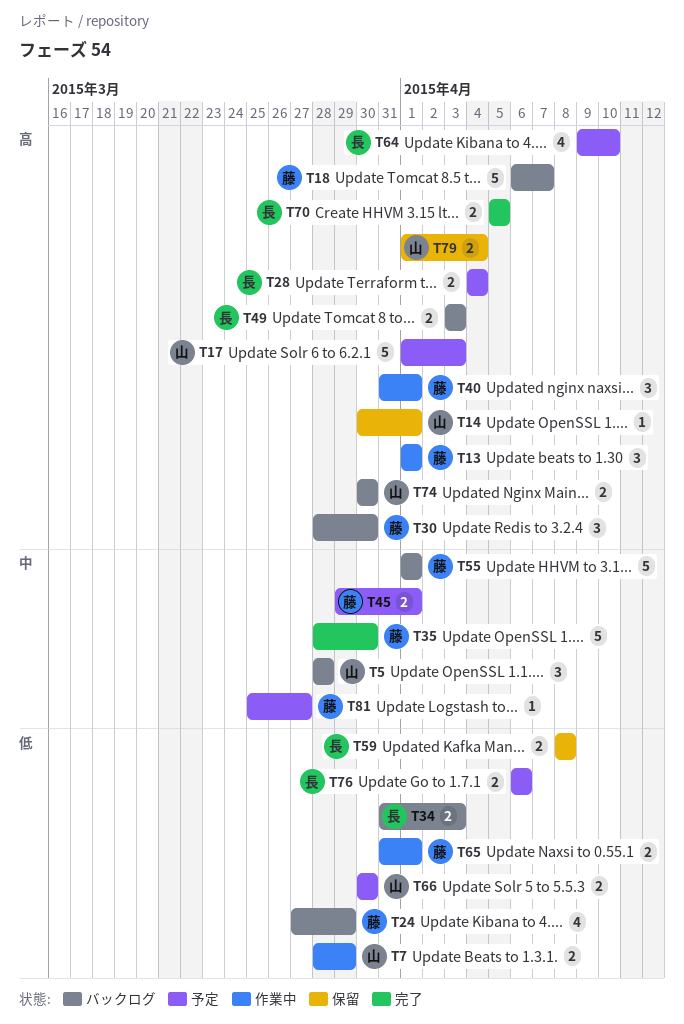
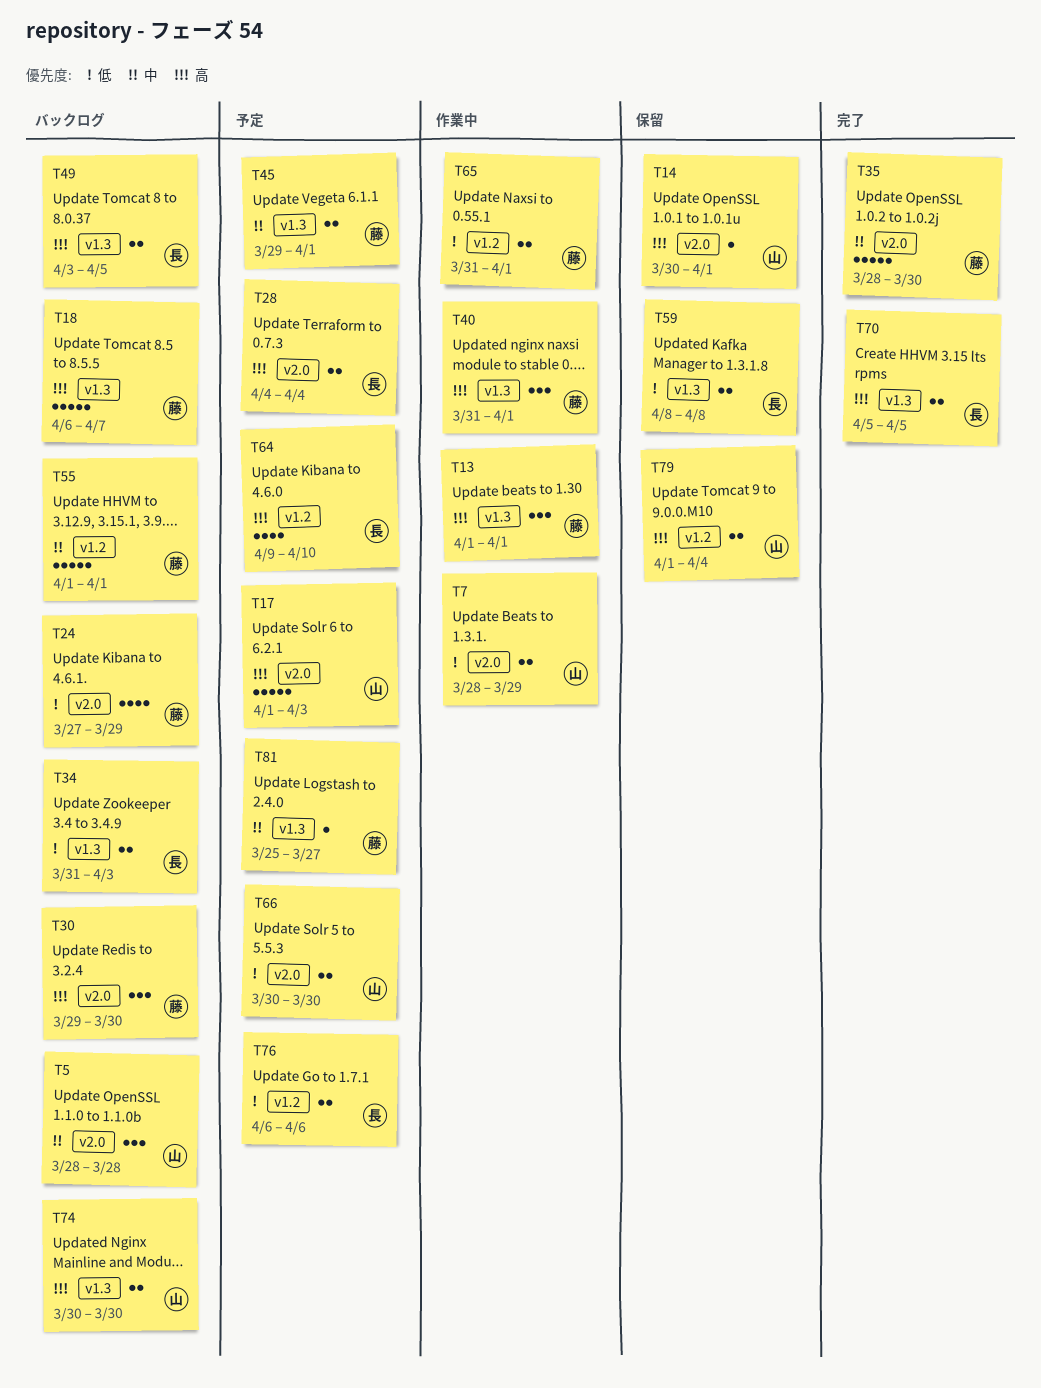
T30, start: Mar 28 -> Mar 29
T49, due: Apr 3 -> Apr 5

